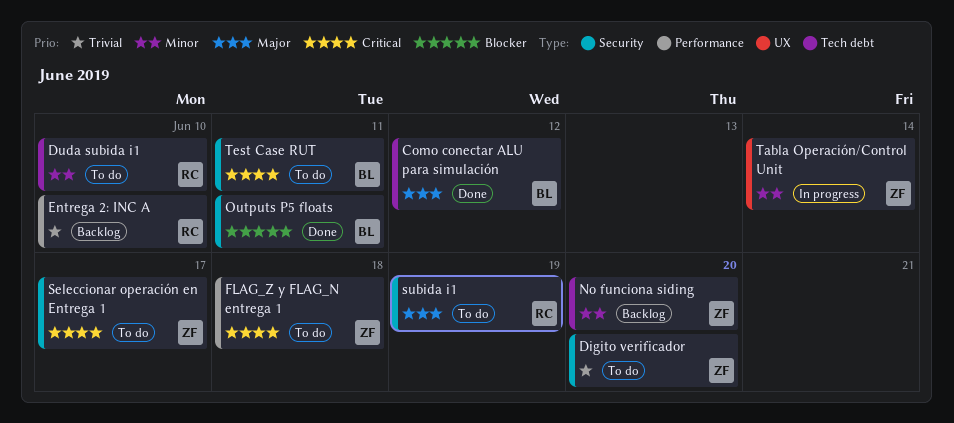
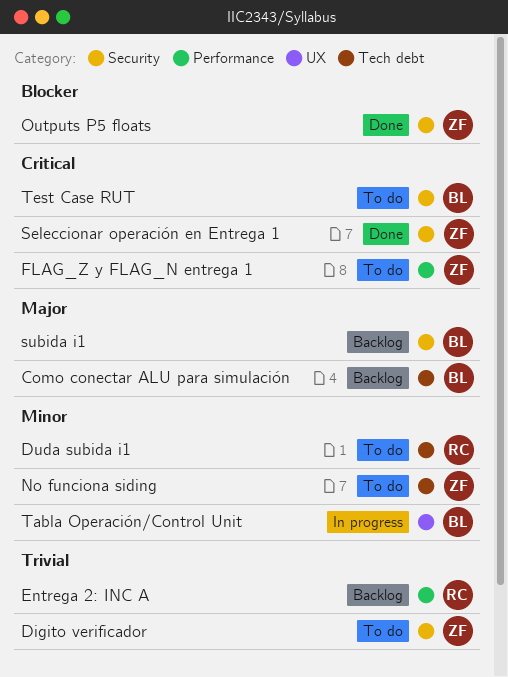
Como conectar ALU para simulación, status: Done -> Backlog
No funciona siding, status: Backlog -> To do
Outputs P5 floats, owner: BL -> ZF
Seleccionar operación en Entrega 1, status: To do -> Done
subida i1, status: To do -> Backlog
subida i1, owner: RC -> BL
Tabla Operación/Control Unit, owner: ZF -> BL

